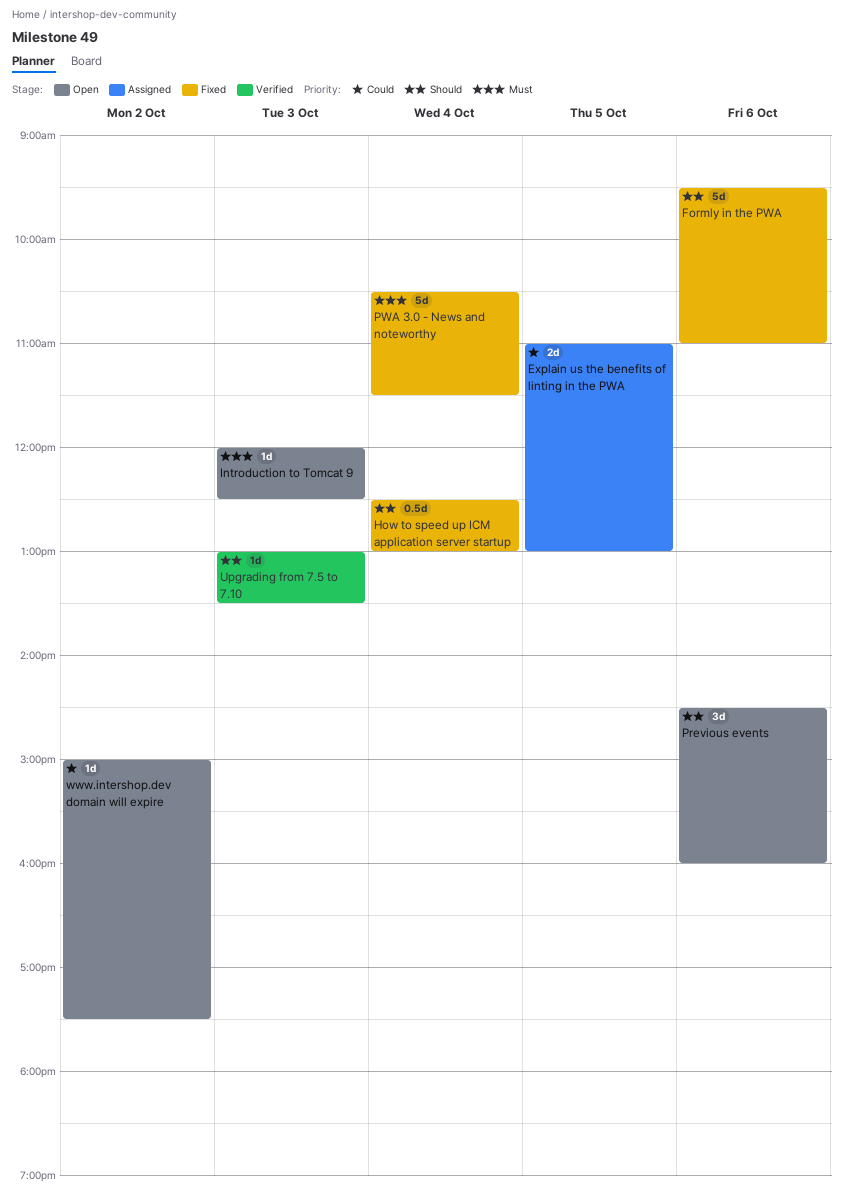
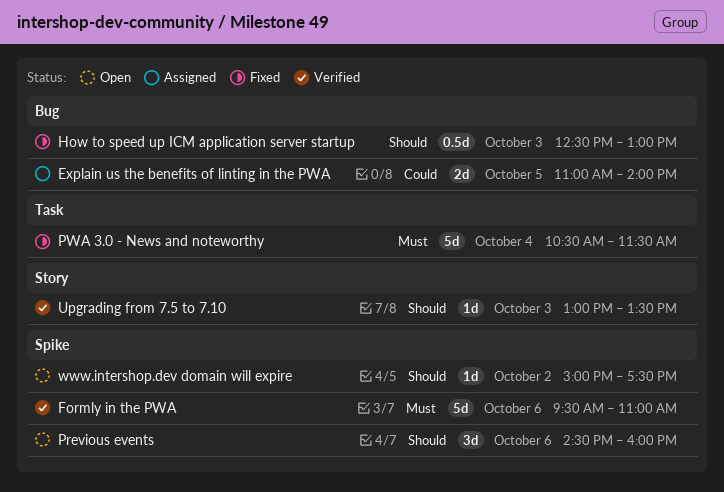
Explain us the benefits of linting in the PWA, ends: 13:00 -> 14:00
Formly in the PWA, status: Fixed -> Verified
Formly in the PWA, priority: Should -> Must
How to speed up ICM application server startup, day: Oct 4 -> Oct 3
Introduction to Tomcat 9: present -> none
www.intershop.dev domain will expire, priority: Could -> Should

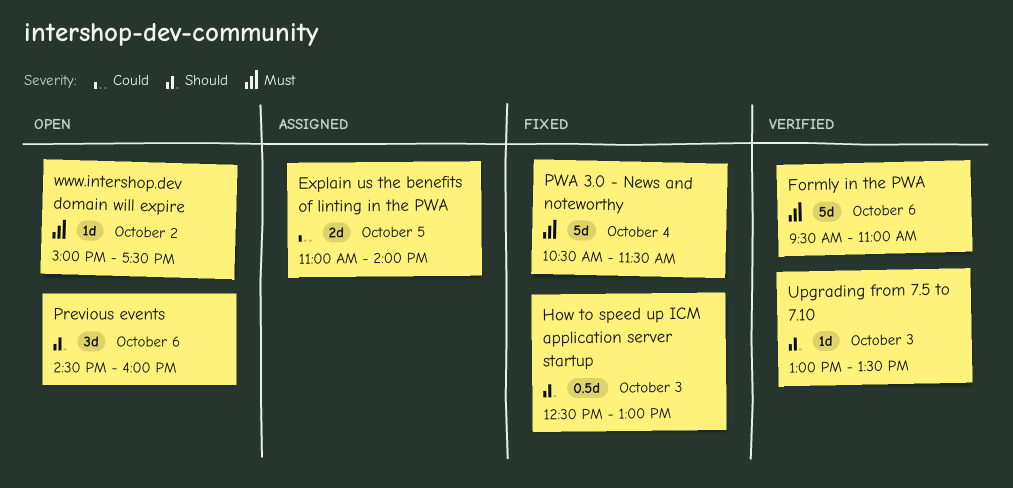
www.intershop.dev domain will expire, priority: Should -> Must

